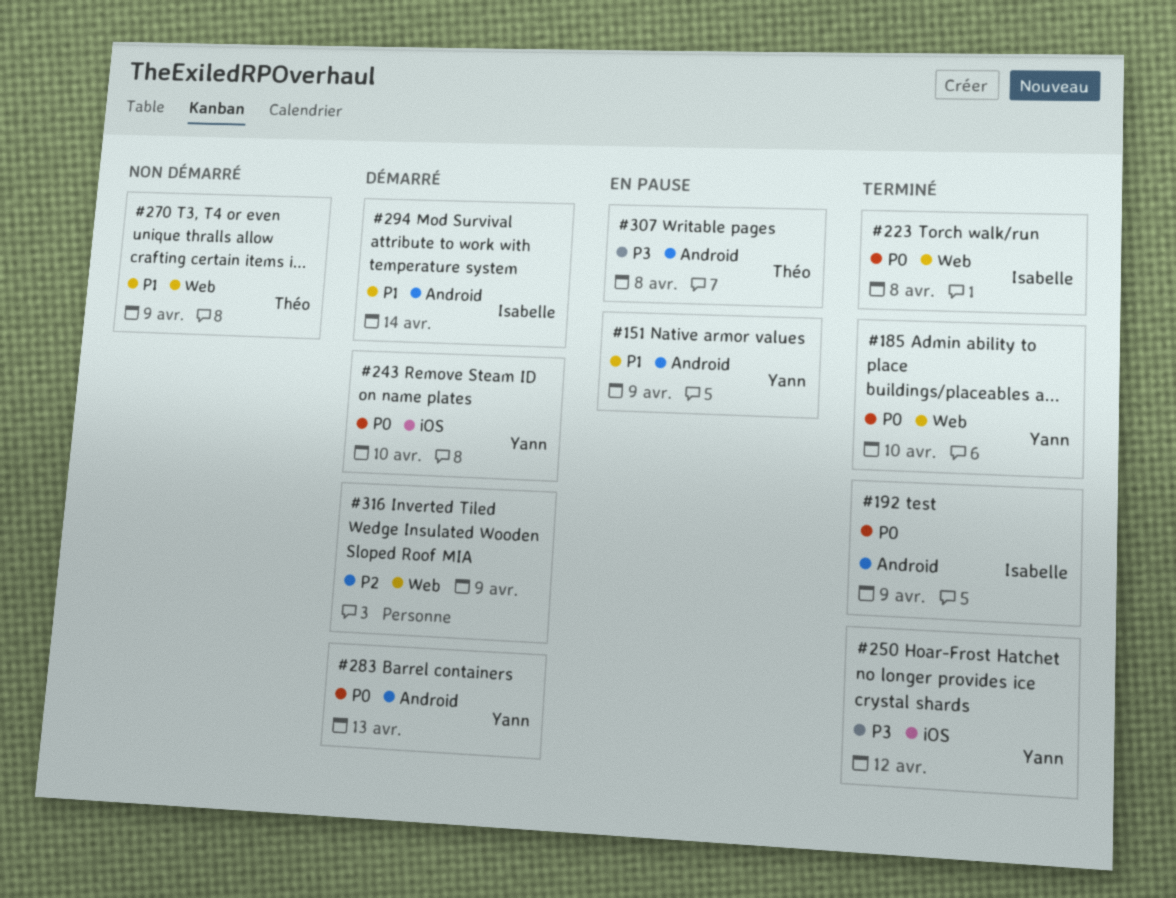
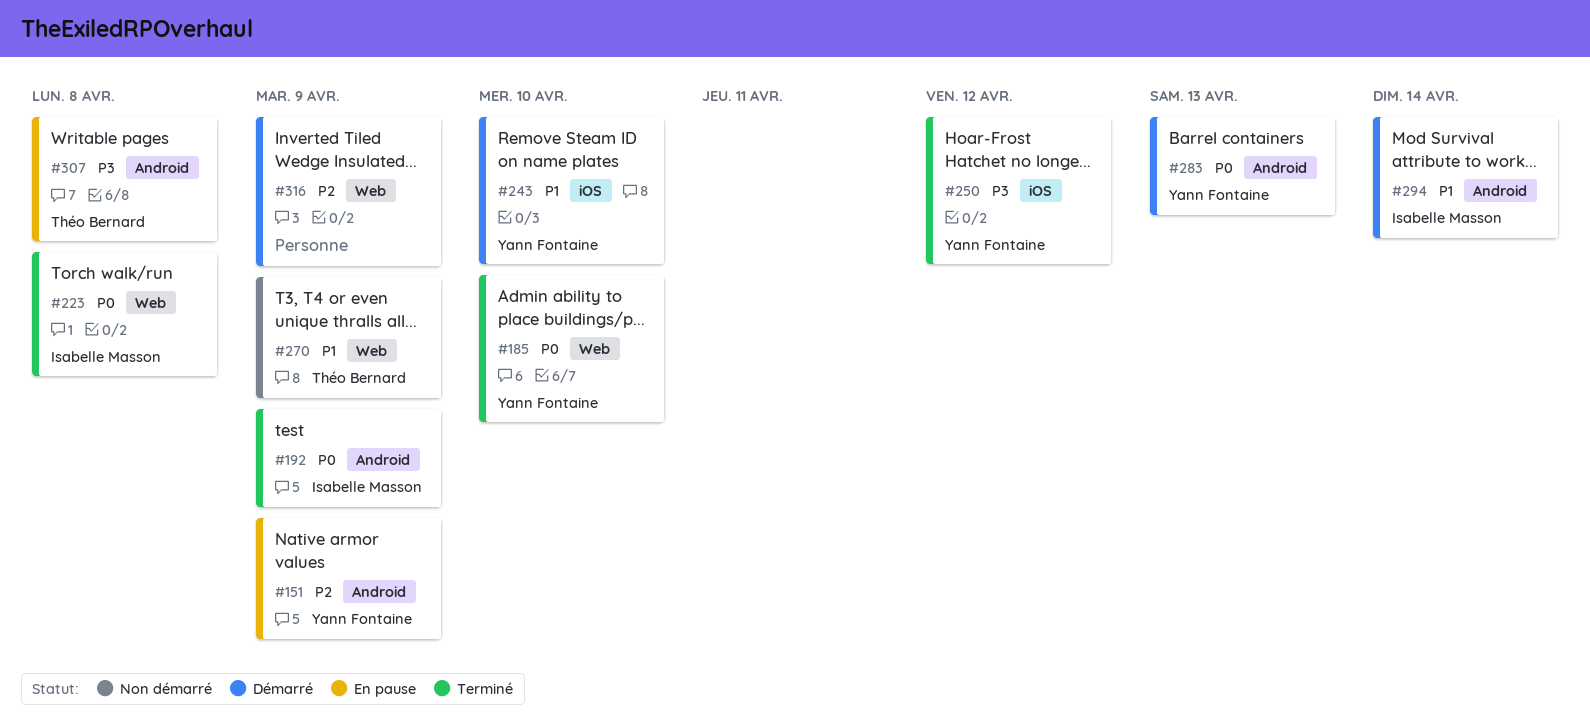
#151, priority: P1 -> P2
#243, priority: P0 -> P1

